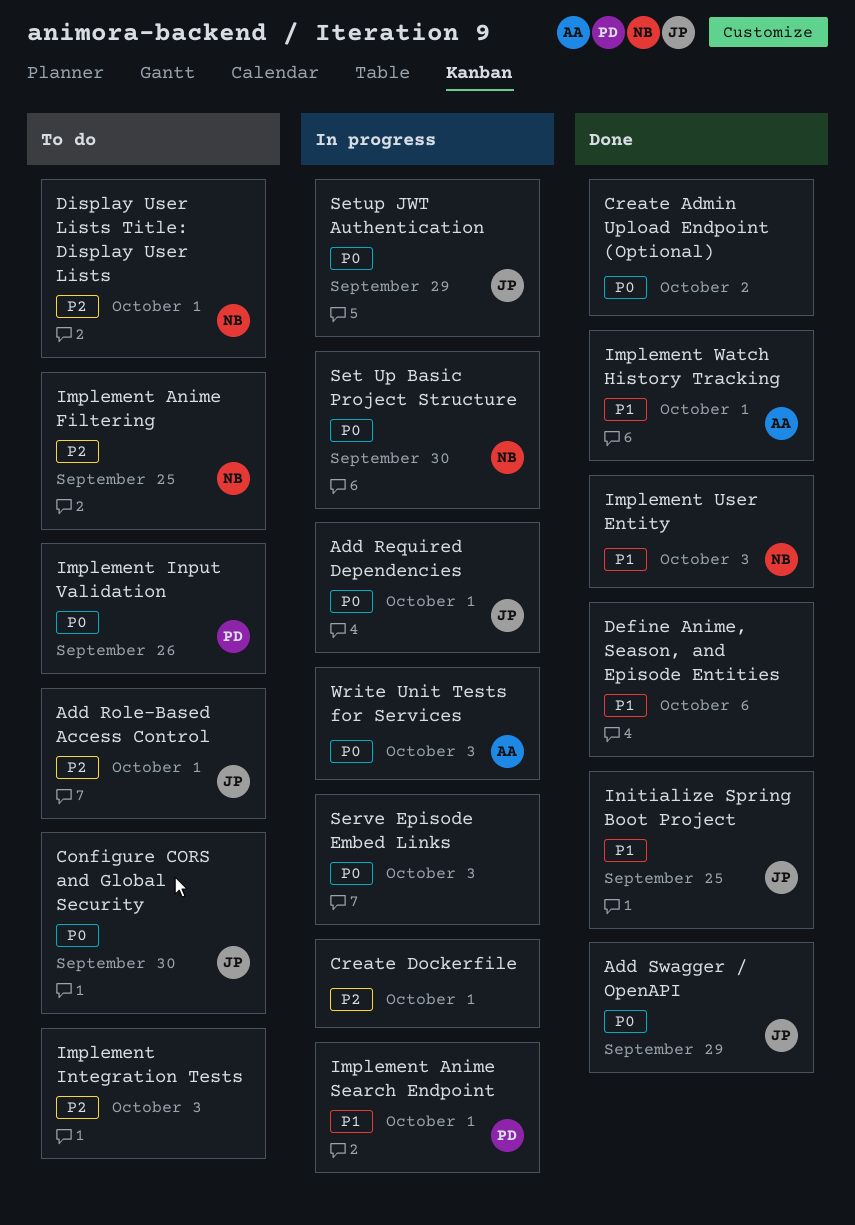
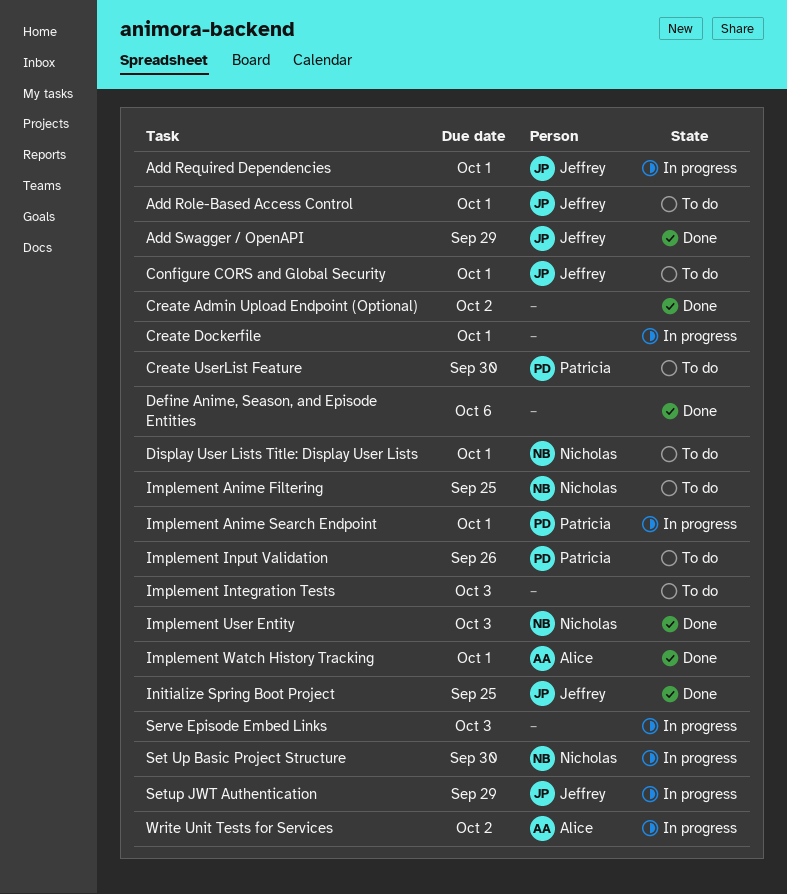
Configure CORS and Global Security, due: Sep 30 -> Oct 1
Create UserList Feature: none -> present
Write Unit Tests for Services, due: Oct 3 -> Oct 2

